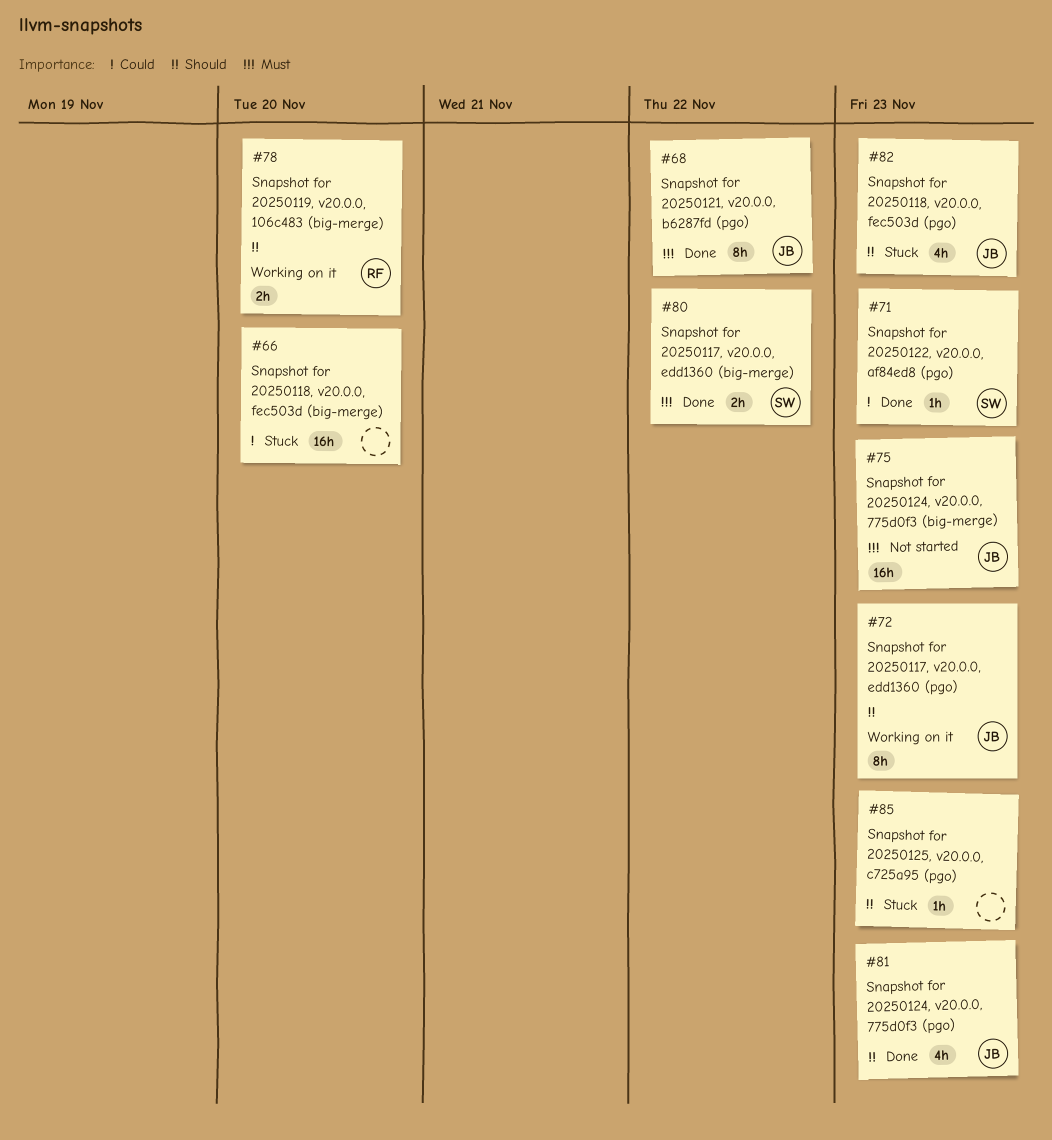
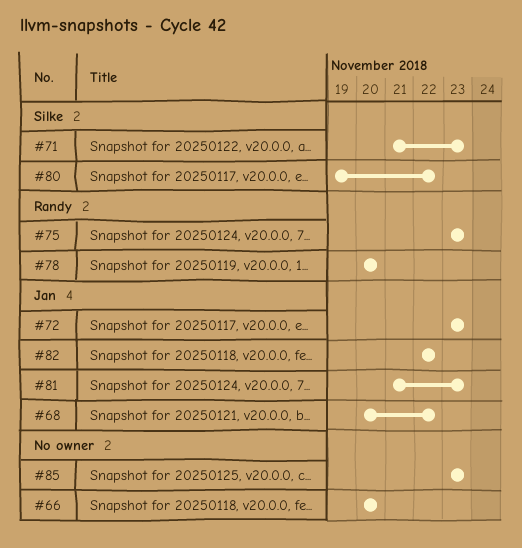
#75, owner: Jan -> Randy
#82, due: Nov 23 -> Nov 22

